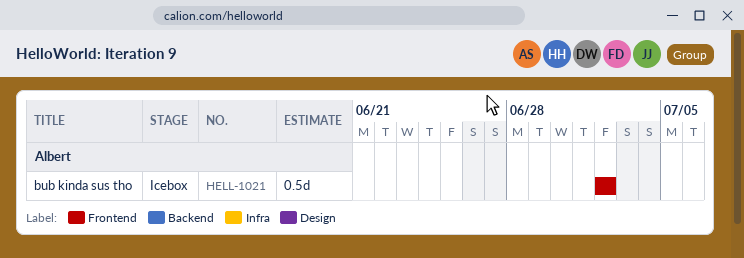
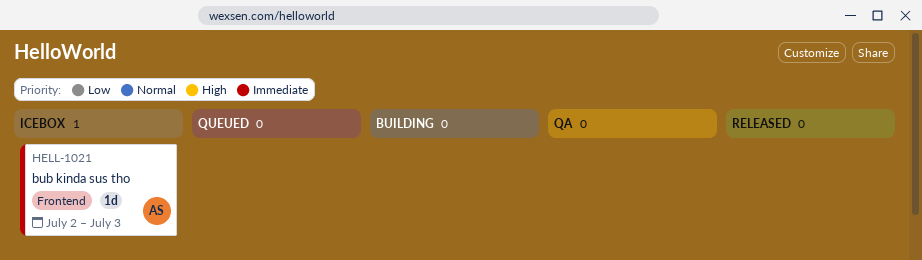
HELL-1021, estimate: 0.5d -> 1d
HELL-1021, due: Jul 2 -> Jul 3

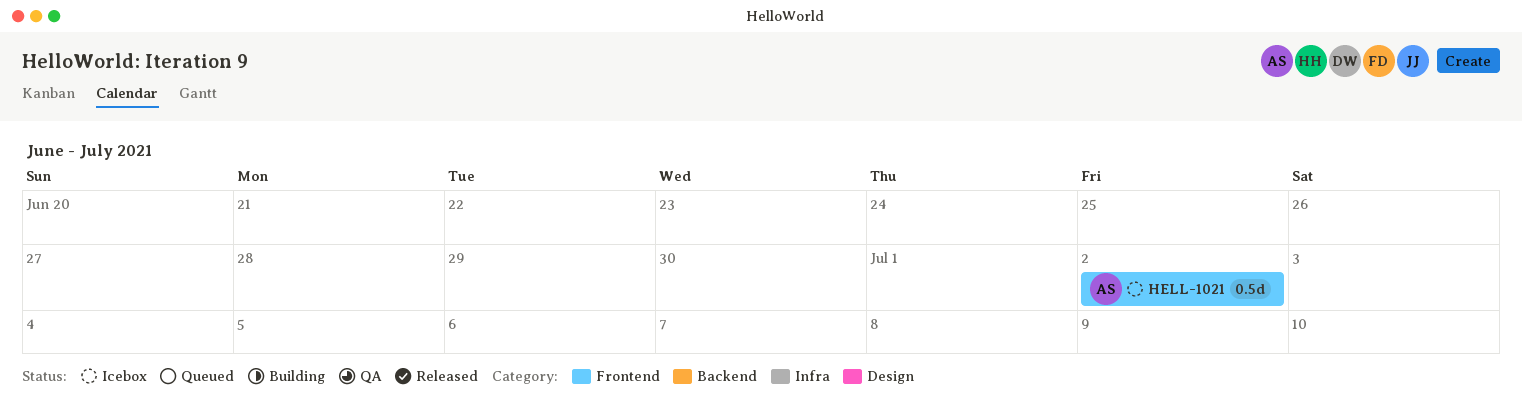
HELL-1021, estimate: 1d -> 0.5d
HELL-1021, due: Jul 3 -> Jul 2

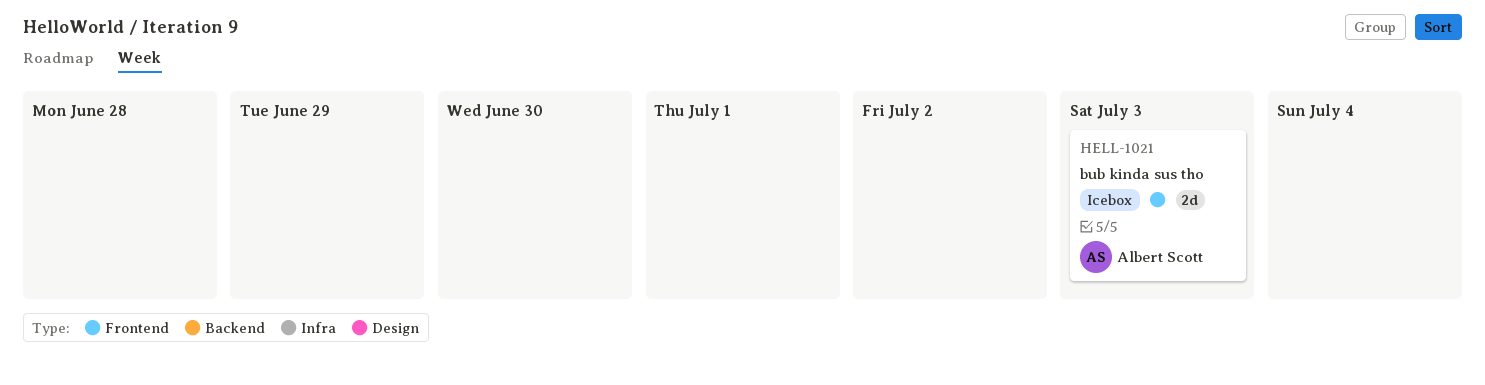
HELL-1021, estimate: 0.5d -> 2d
HELL-1021, due: Jul 2 -> Jul 3

